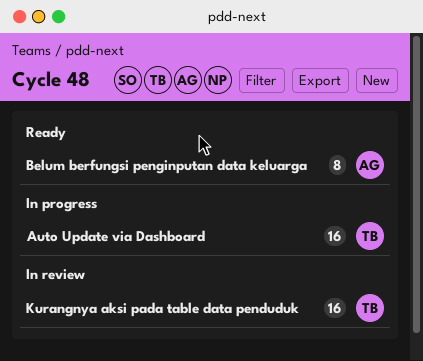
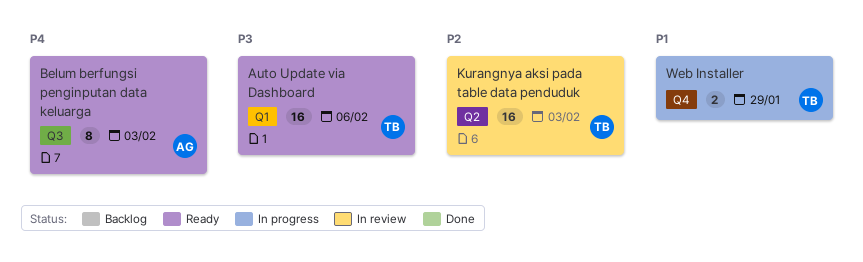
Auto Update via Dashboard, status: In progress -> Ready
Web Installer: none -> present

